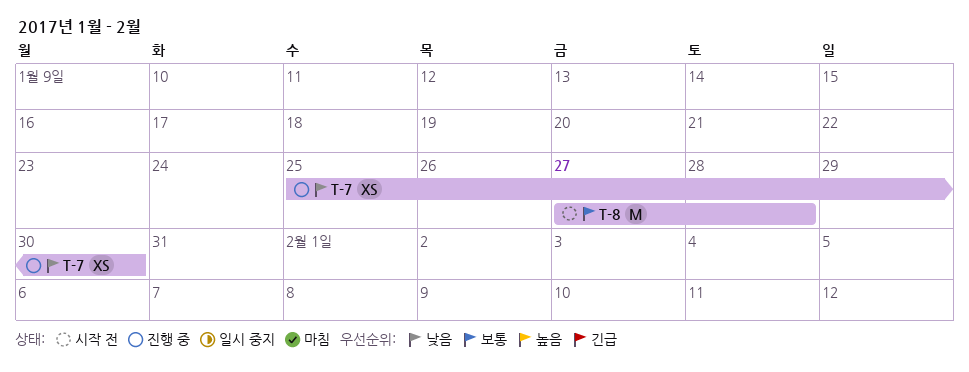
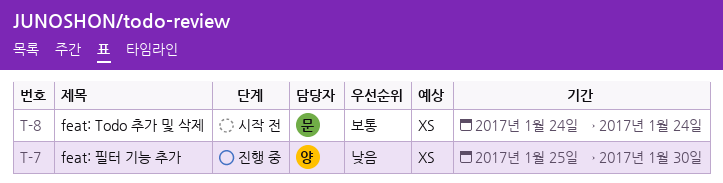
T-8, estimate: M -> XS
T-8, start: Jan 27 -> Jan 24
T-8, due: Jan 28 -> Jan 24

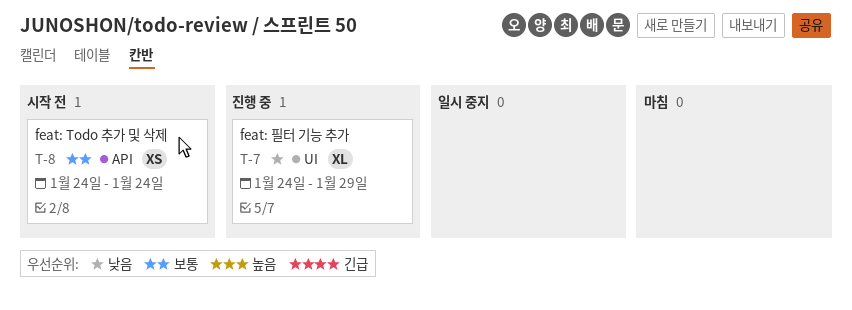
T-7, estimate: XS -> XL
T-7, start: Jan 25 -> Jan 24
T-7, due: Jan 30 -> Jan 29

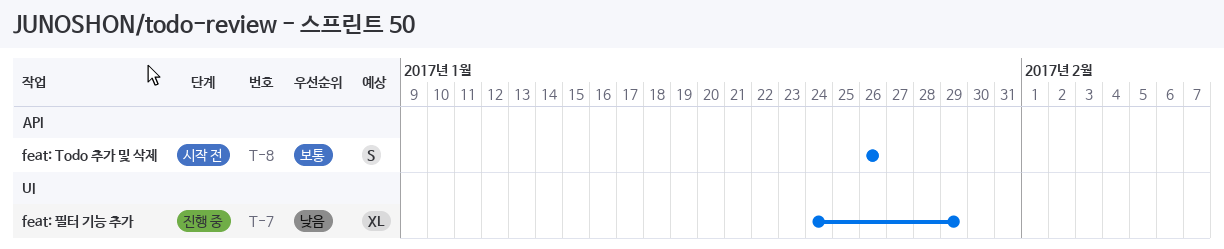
T-8, estimate: XS -> S
T-8, start: Jan 24 -> Jan 26
T-8, due: Jan 24 -> Jan 26

